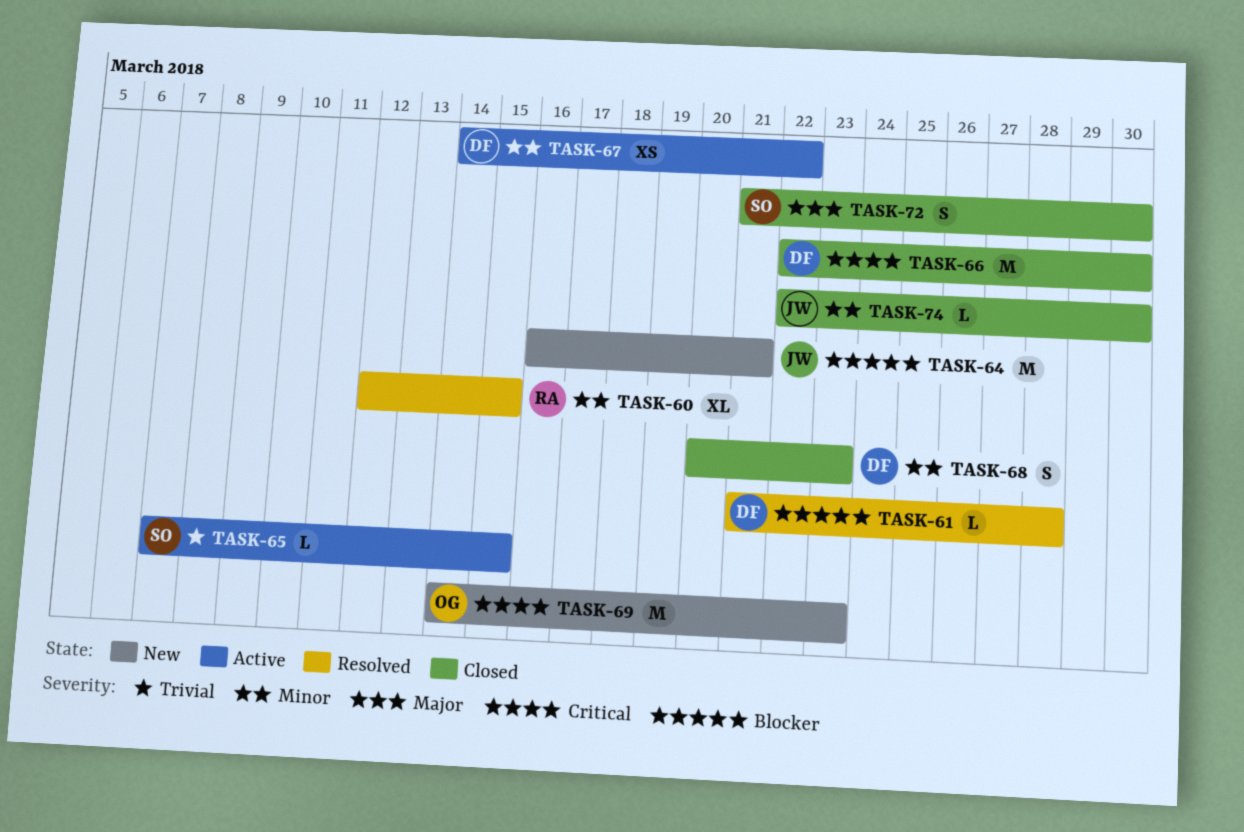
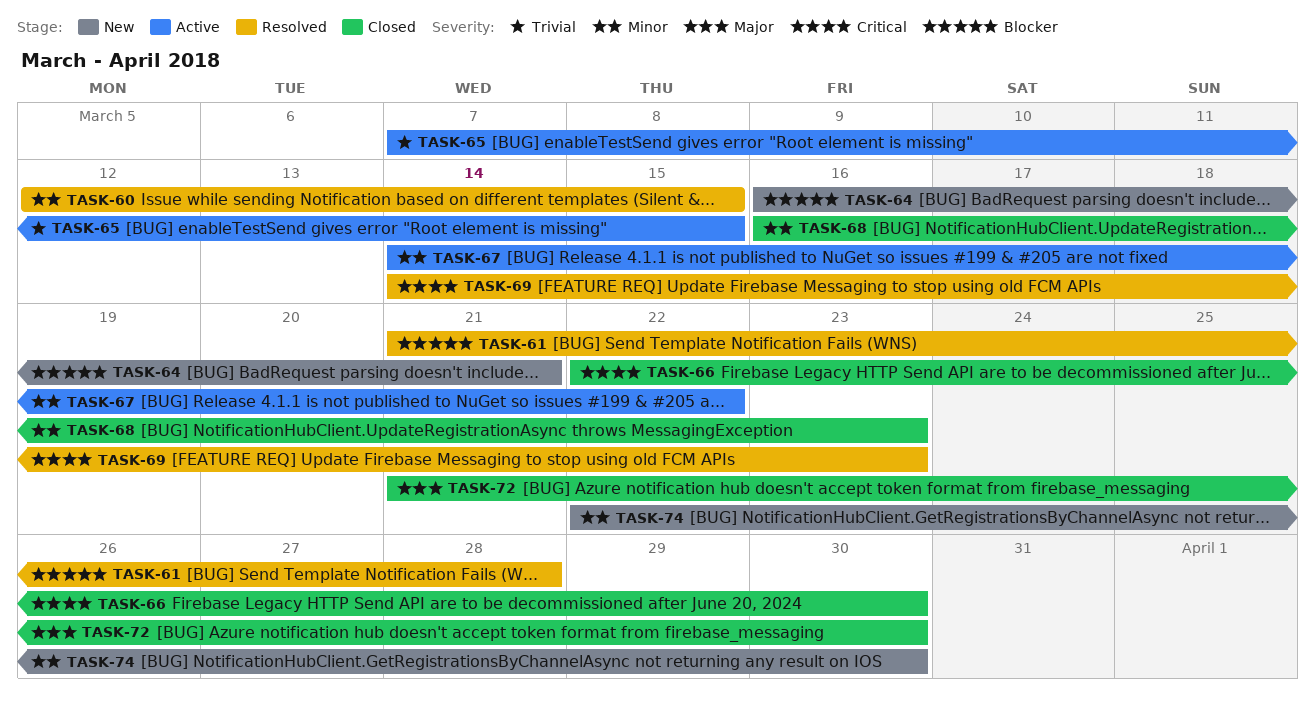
TASK-68, start: Mar 20 -> Mar 16
TASK-69, status: New -> Resolved
TASK-74, status: Closed -> New

